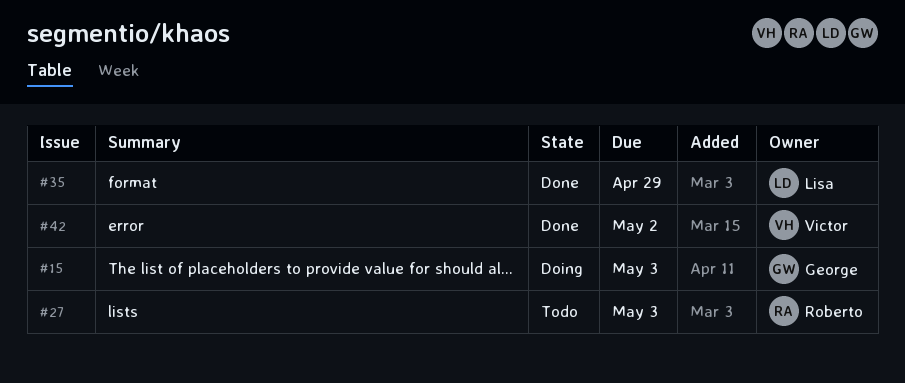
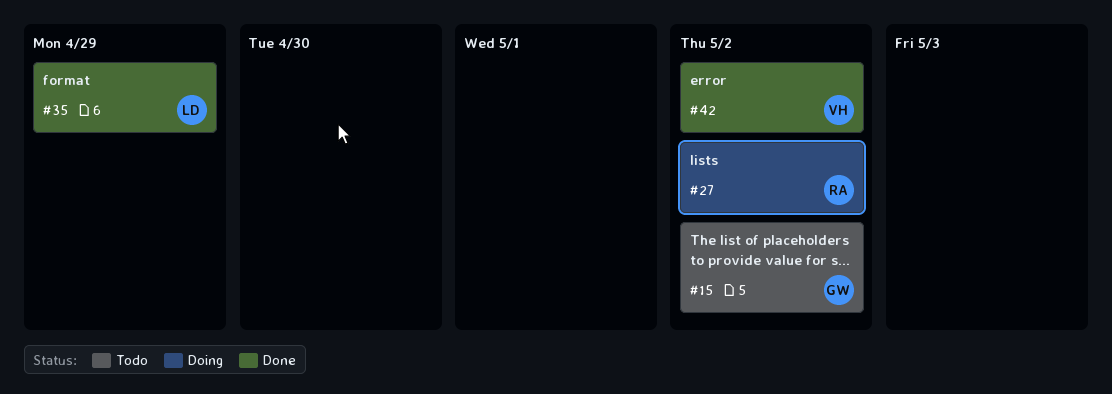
#15, status: Doing -> Todo
#15, due: May 3 -> May 2
#27, status: Todo -> Doing
#27, due: May 3 -> May 2

